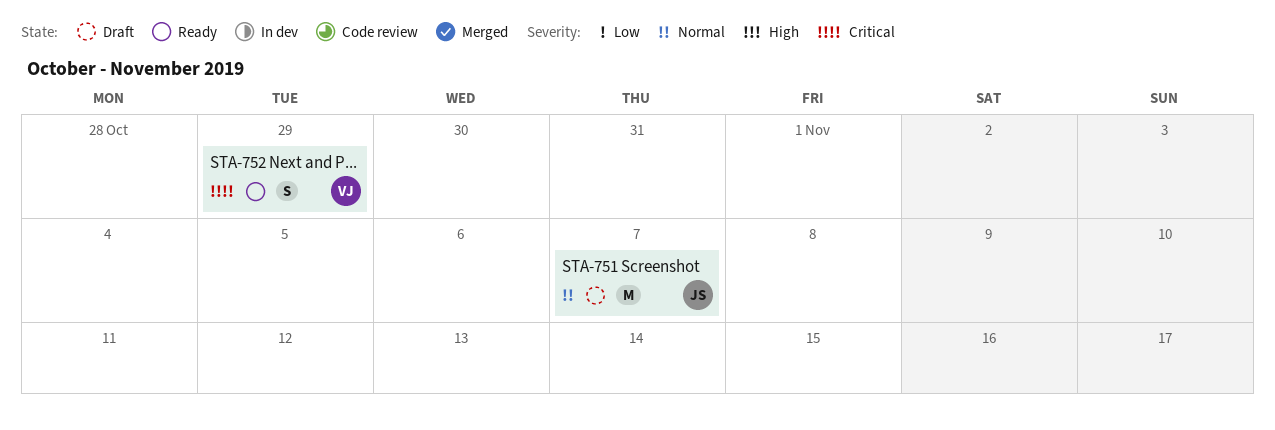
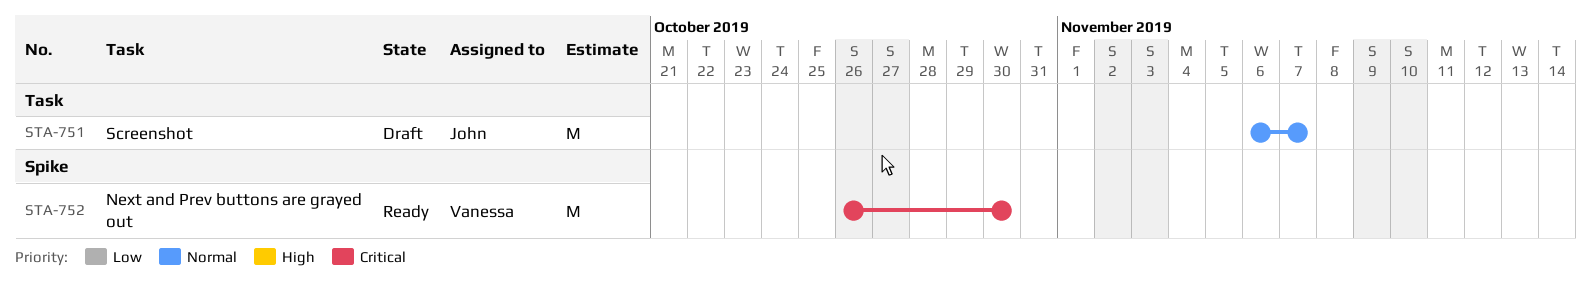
STA-752, estimate: S -> M
STA-752, due: Oct 29 -> Oct 30

